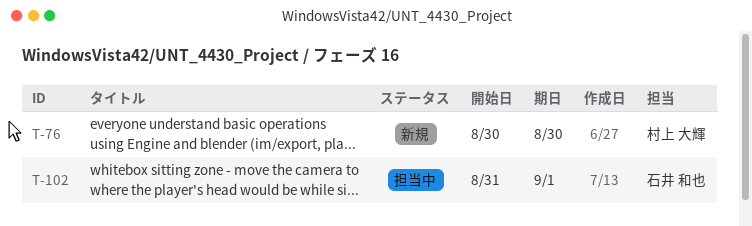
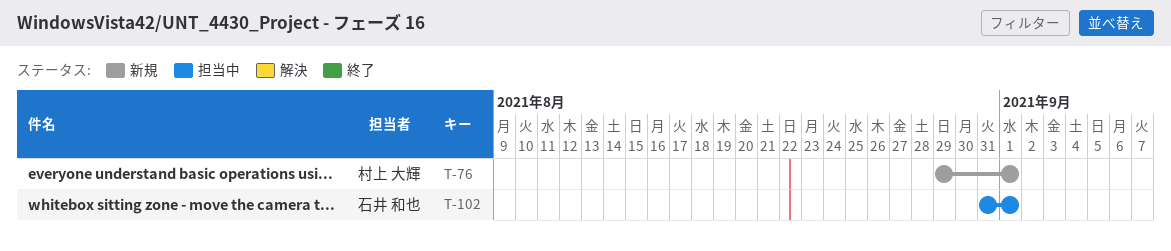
T-76, start: Aug 30 -> Aug 29
T-76, due: Aug 30 -> Sep 1

